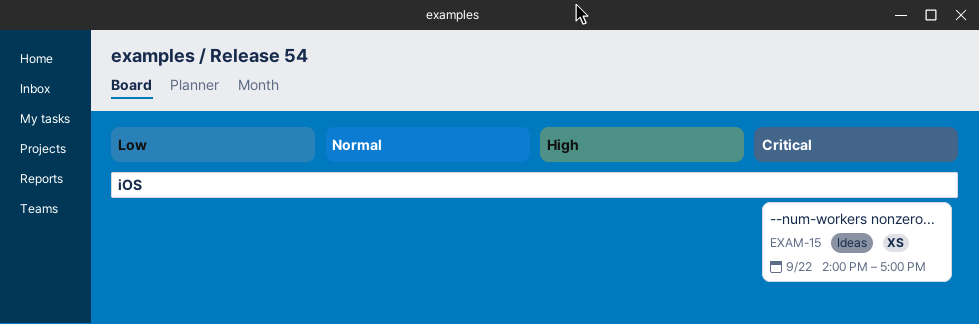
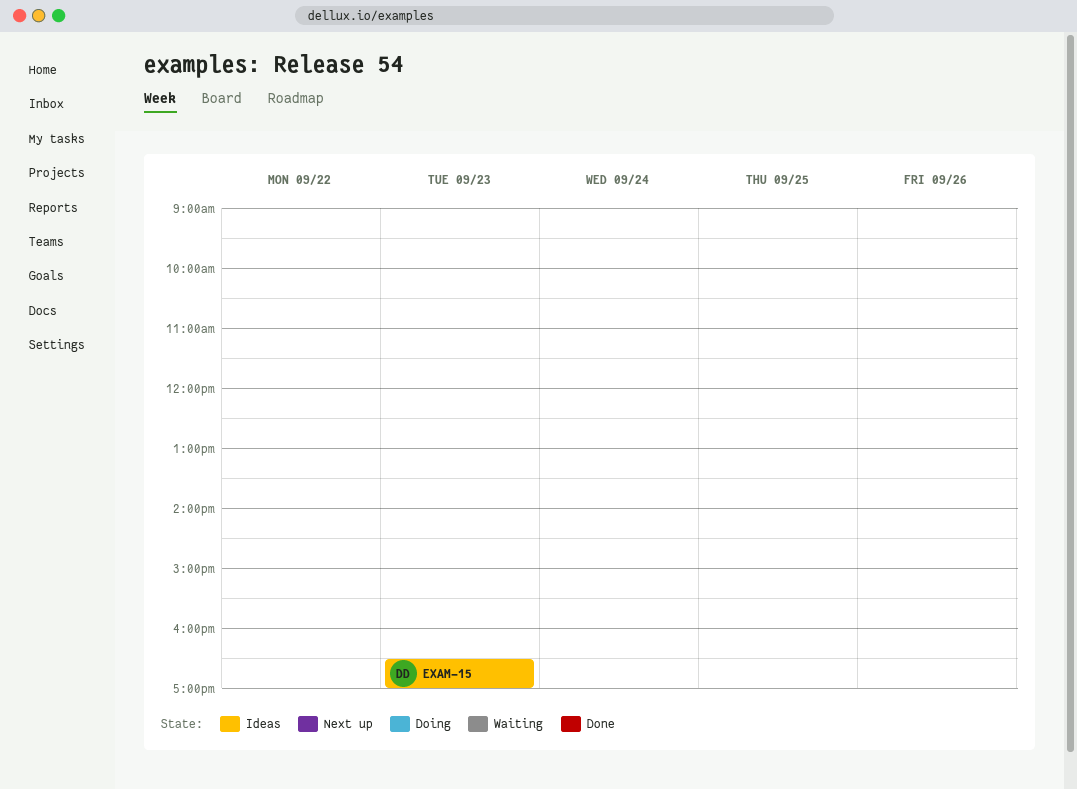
EXAM-15, day: Sep 22 -> Sep 23
EXAM-15, begins: 14:00 -> 16:30

